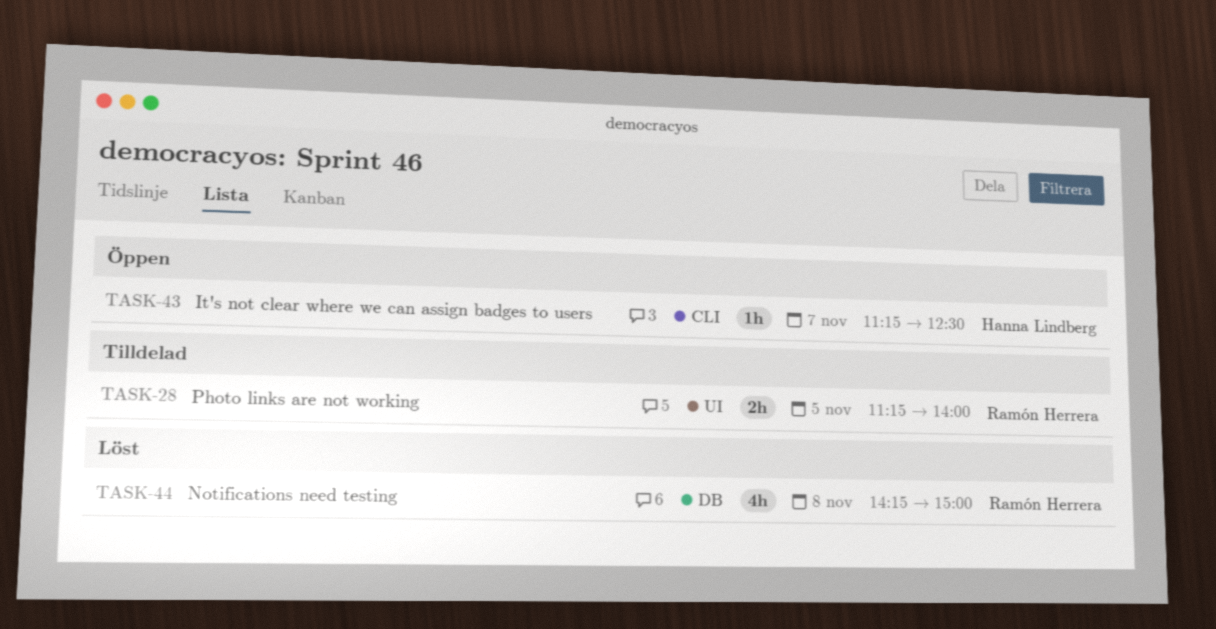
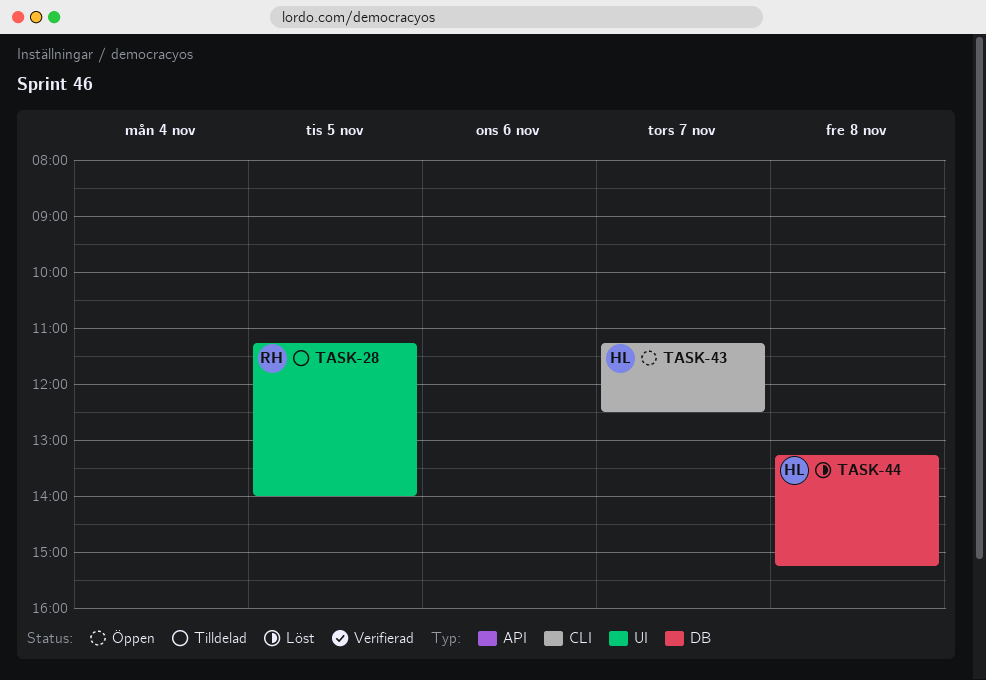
TASK-44, owner: Ramón Herrera -> Hanna Lindberg
TASK-44, begins: 14:15 -> 13:15
TASK-44, ends: 15:00 -> 15:15

